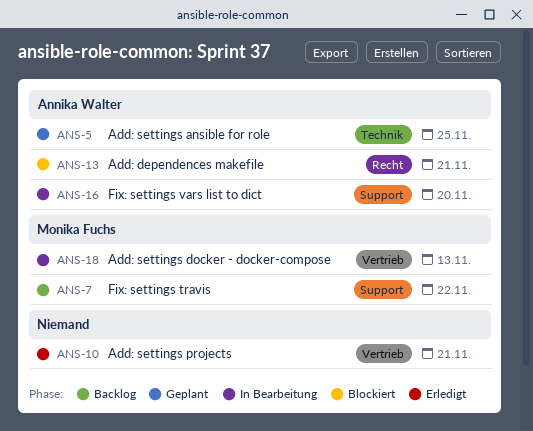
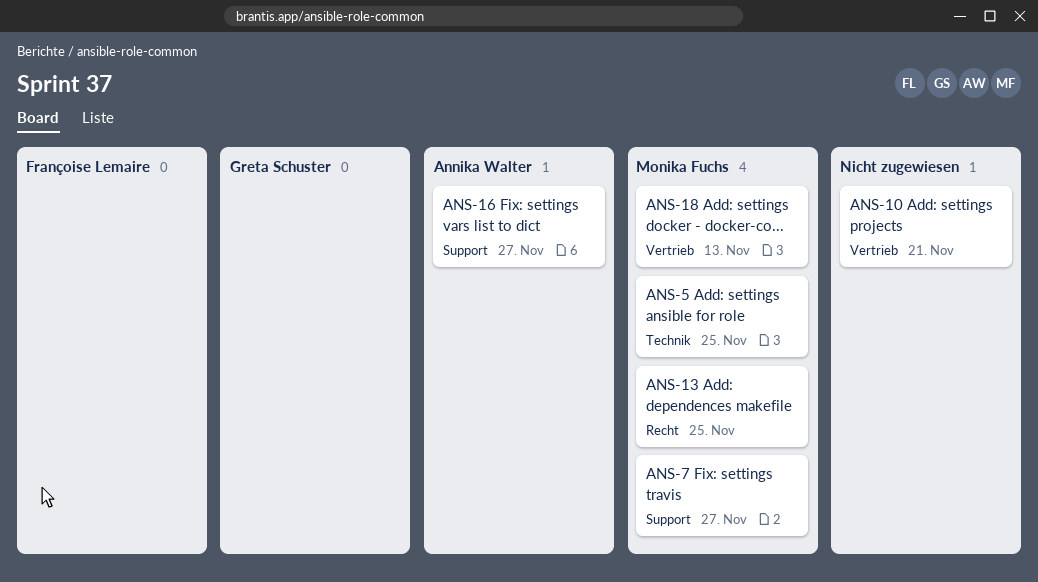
ANS-5, owner: Annika Walter -> Monika Fuchs
ANS-7, due: Nov 22 -> Nov 27
ANS-13, owner: Annika Walter -> Monika Fuchs
ANS-13, due: Nov 21 -> Nov 25
ANS-16, due: Nov 20 -> Nov 27

